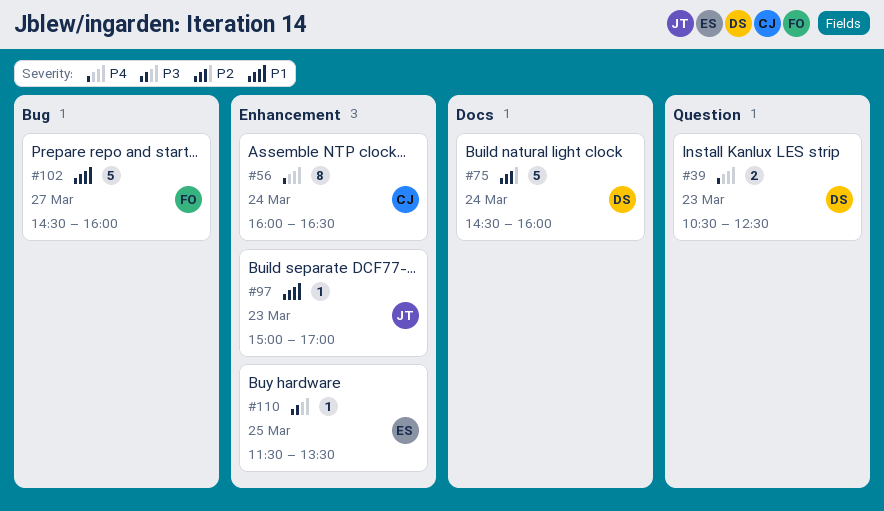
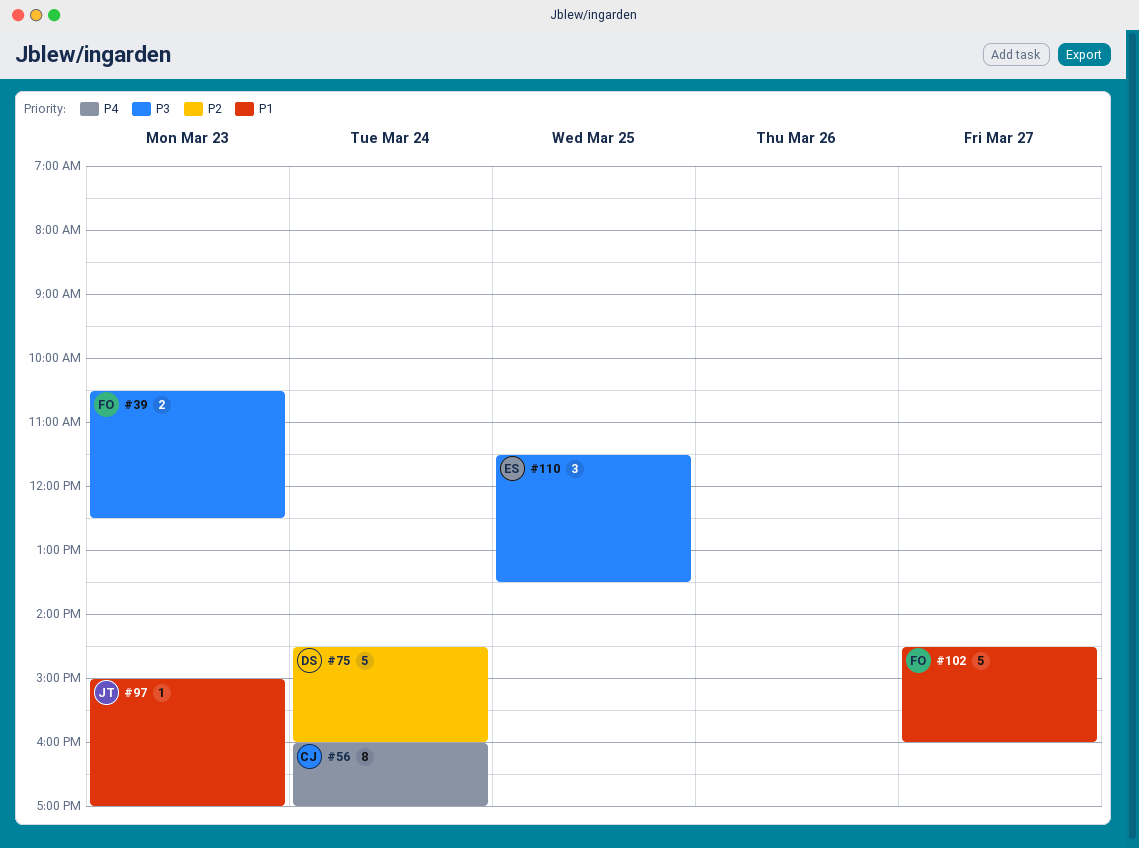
#39, owner: DS -> FO
#39, priority: P4 -> P3
#56, ends: 16:30 -> 17:00
#110, estimate: 1 -> 3

